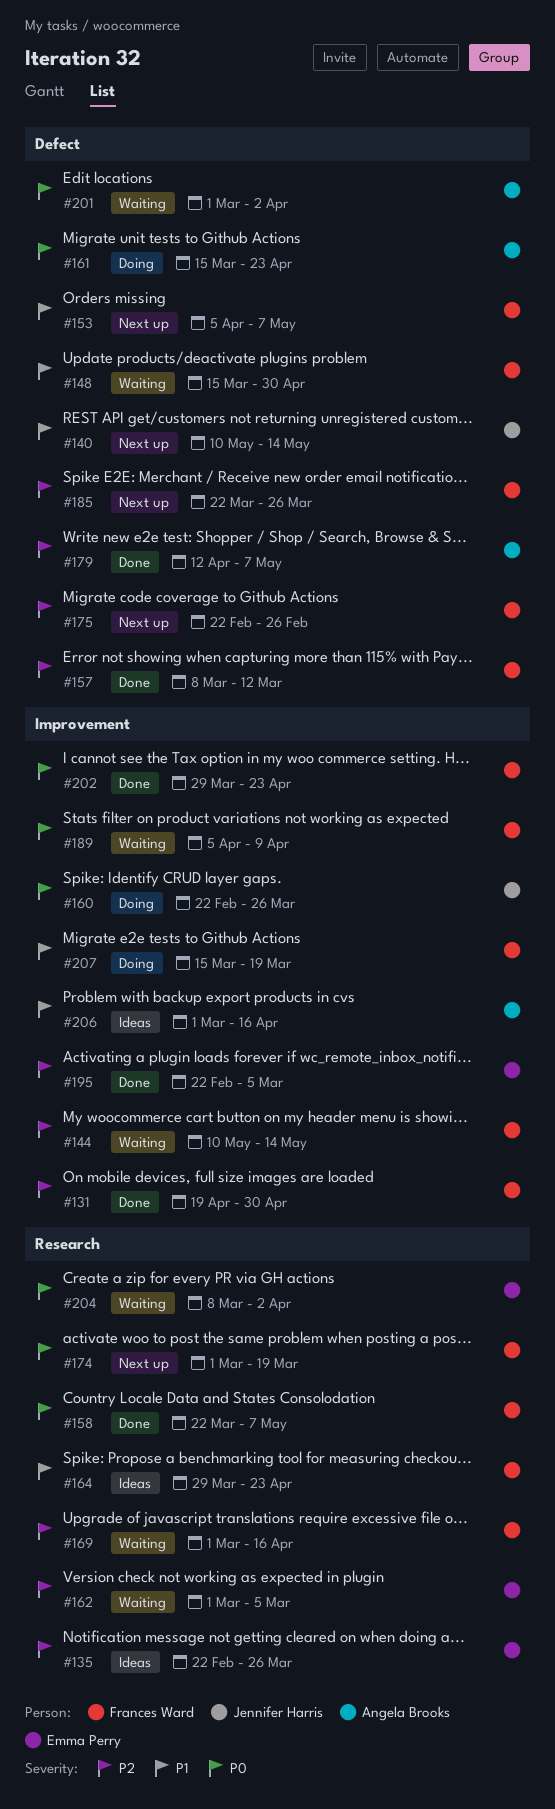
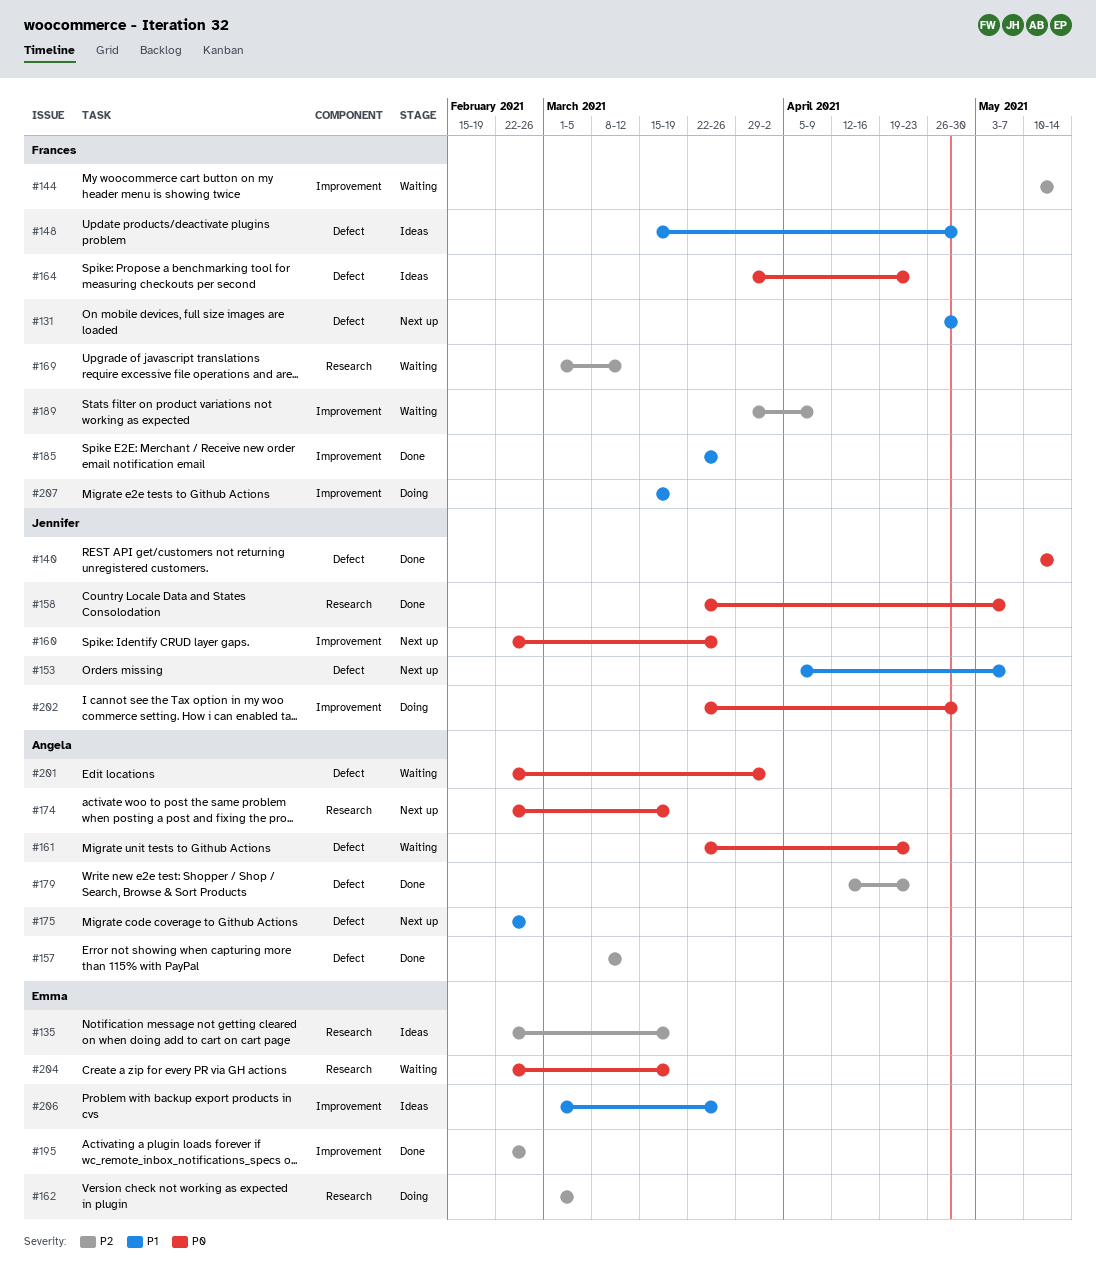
#131, status: Done -> Next up
#131, priority: P2 -> P1
#131, label: Improvement -> Defect
#131, start: Apr 19 -> Apr 26
#135, due: Mar 26 -> Mar 19
#140, status: Next up -> Done
#140, priority: P1 -> P0
#148, status: Waiting -> Ideas
#153, owner: Frances Ward -> Jennifer Harris
#157, owner: Frances Ward -> Angela Brooks
#158, owner: Frances Ward -> Jennifer Harris
#160, status: Doing -> Next up
#161, status: Doing -> Waiting
#161, start: Mar 15 -> Mar 22
#162, status: Waiting -> Doing
#164, priority: P1 -> P0
#164, label: Research -> Defect
#169, due: Apr 16 -> Mar 12
#174, owner: Frances Ward -> Angela Brooks
#174, start: Mar 1 -> Feb 22
#175, owner: Frances Ward -> Angela Brooks
#175, priority: P2 -> P1
#179, due: May 7 -> Apr 23
#185, status: Next up -> Done
#185, priority: P2 -> P1
#185, label: Defect -> Improvement
#189, priority: P0 -> P2
#189, start: Apr 5 -> Mar 29
#195, due: Mar 5 -> Feb 26
#201, start: Mar 1 -> Feb 22
#202, status: Done -> Doing
#202, owner: Frances Ward -> Jennifer Harris
#202, start: Mar 29 -> Mar 22
#202, due: Apr 23 -> Apr 30
#204, start: Mar 8 -> Feb 22
#204, due: Apr 2 -> Mar 19
#206, owner: Angela Brooks -> Emma Perry
#206, due: Apr 16 -> Mar 26

